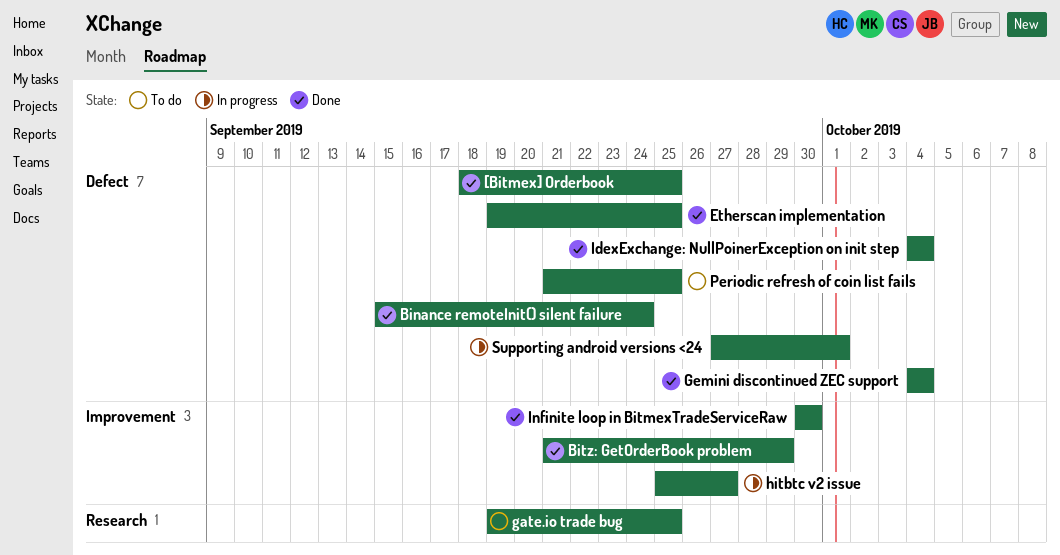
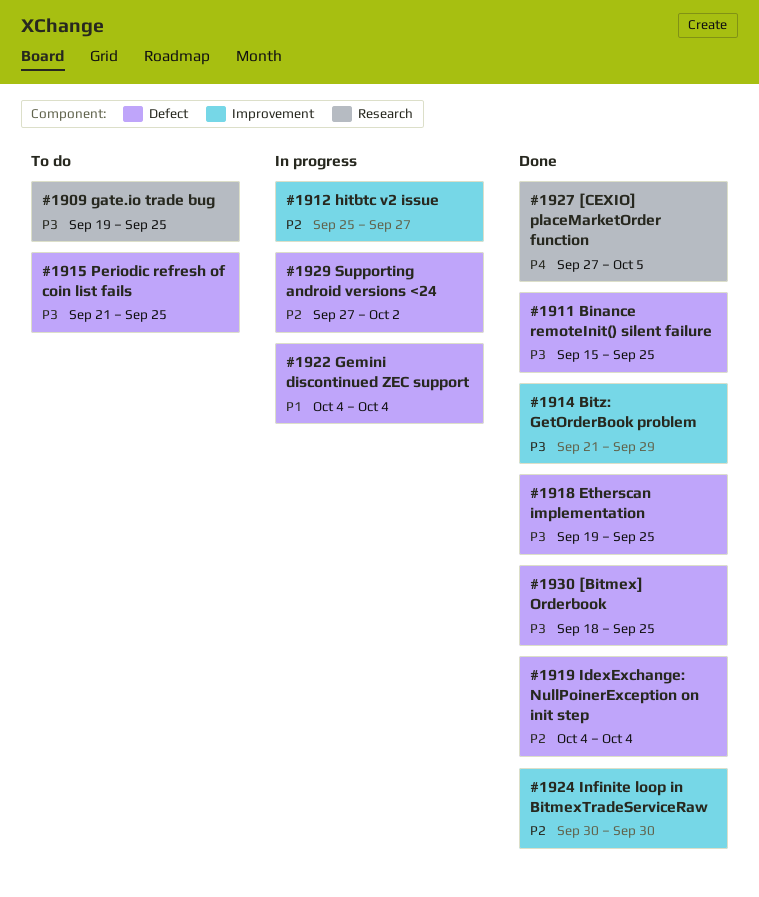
[CEXIO] placeMarketOrder function: none -> present
Binance remoteInit() silent failure, due: Sep 24 -> Sep 25
Gemini discontinued ZEC support, status: Done -> In progress
Supporting android versions <24, due: Oct 1 -> Oct 2

